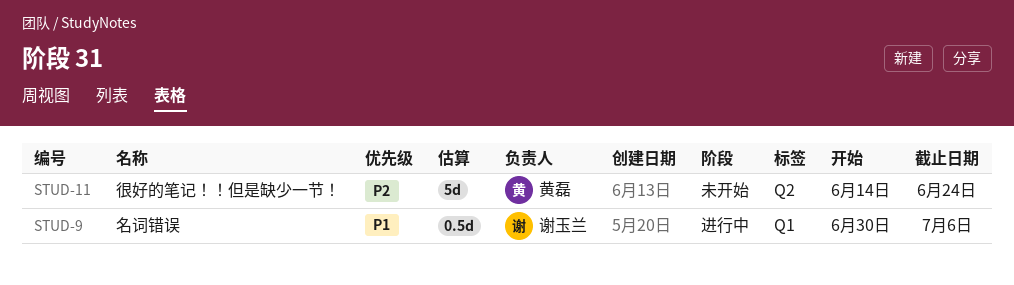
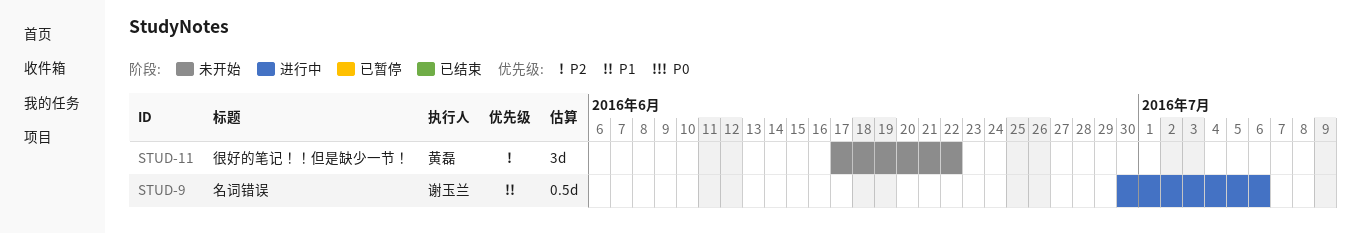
STUD-11, estimate: 5d -> 3d
STUD-11, start: Jun 14 -> Jun 17
STUD-11, due: Jun 24 -> Jun 22

